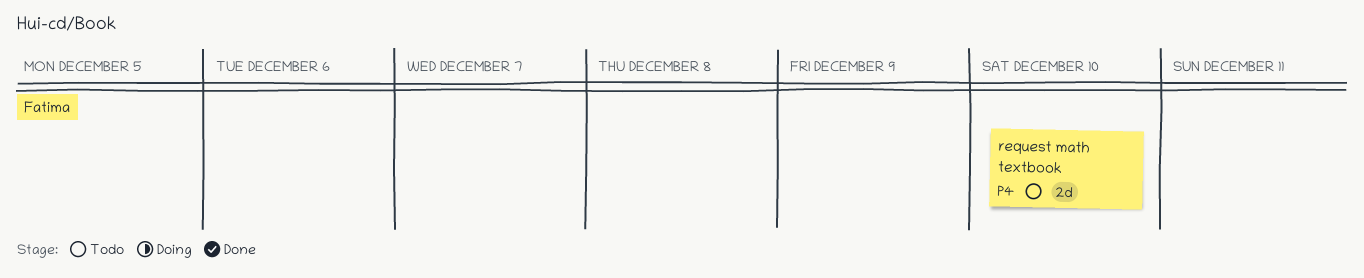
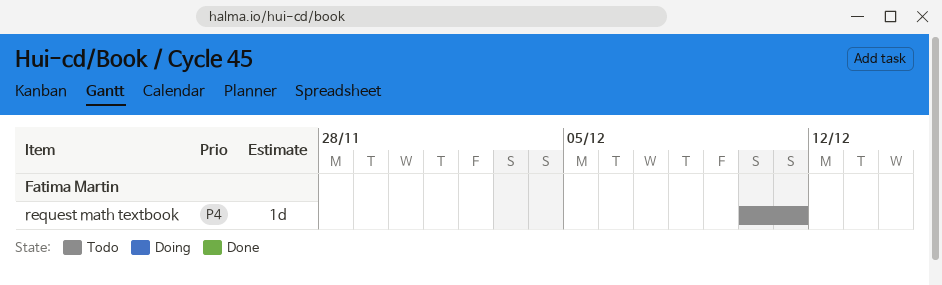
request math textbook, estimate: 2d -> 1d
request math textbook, due: Dec 10 -> Dec 11

